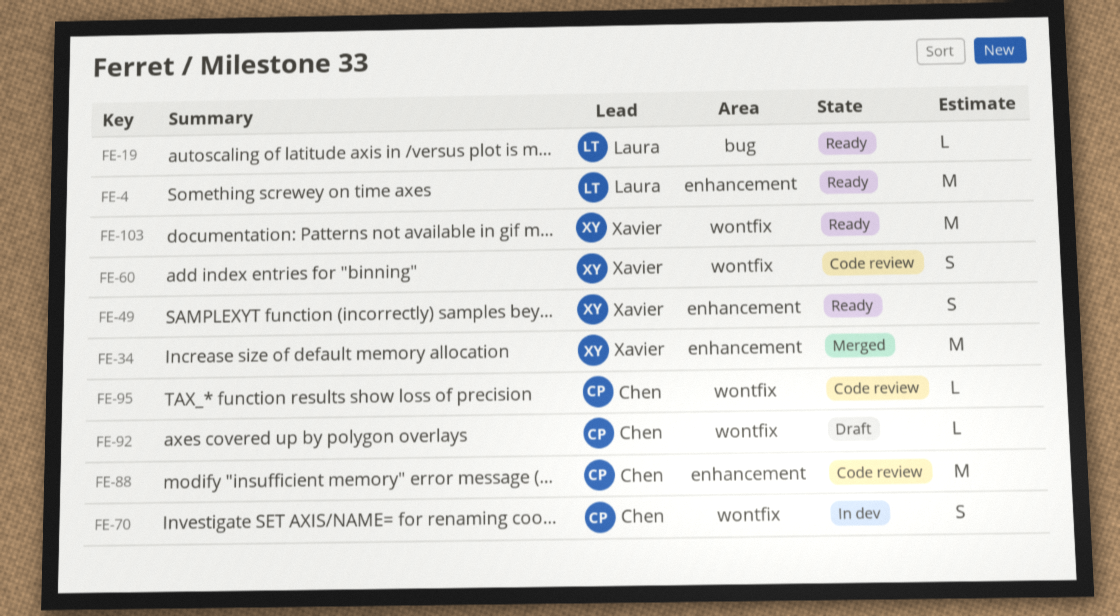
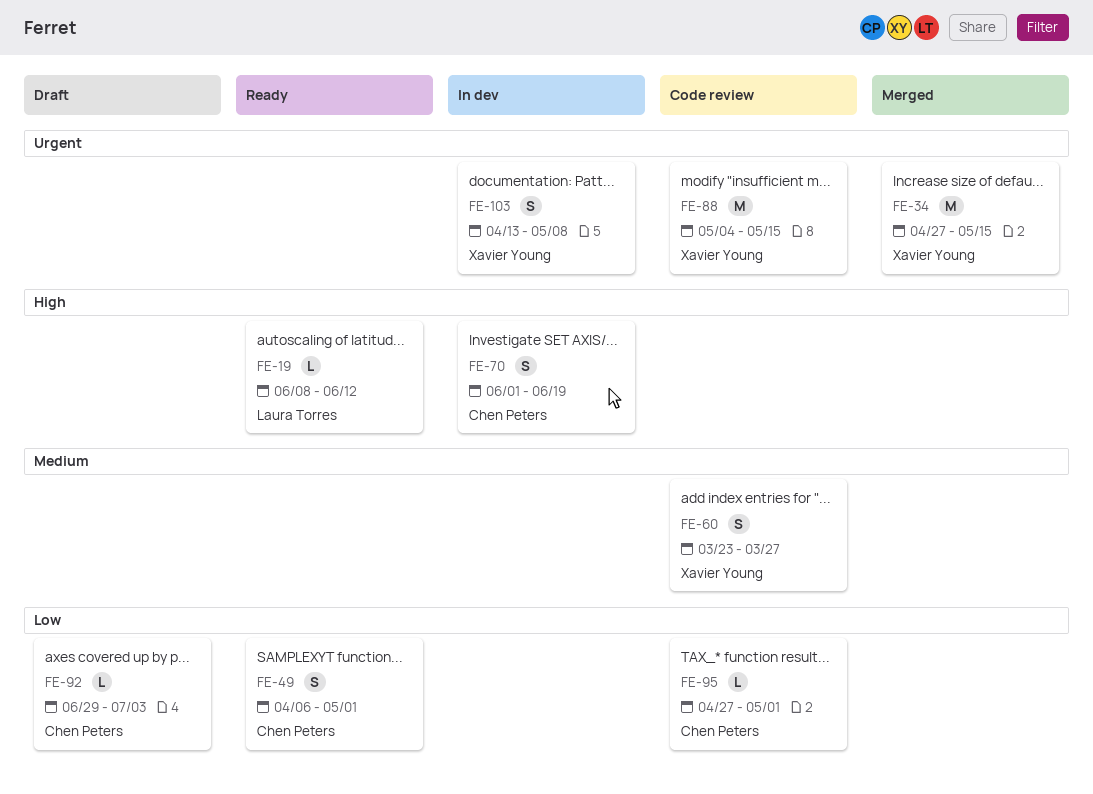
FE-4: present -> none
FE-49, owner: Xavier Young -> Chen Peters
FE-88, owner: Chen Peters -> Xavier Young
FE-103, status: Ready -> In dev
FE-103, estimate: M -> S

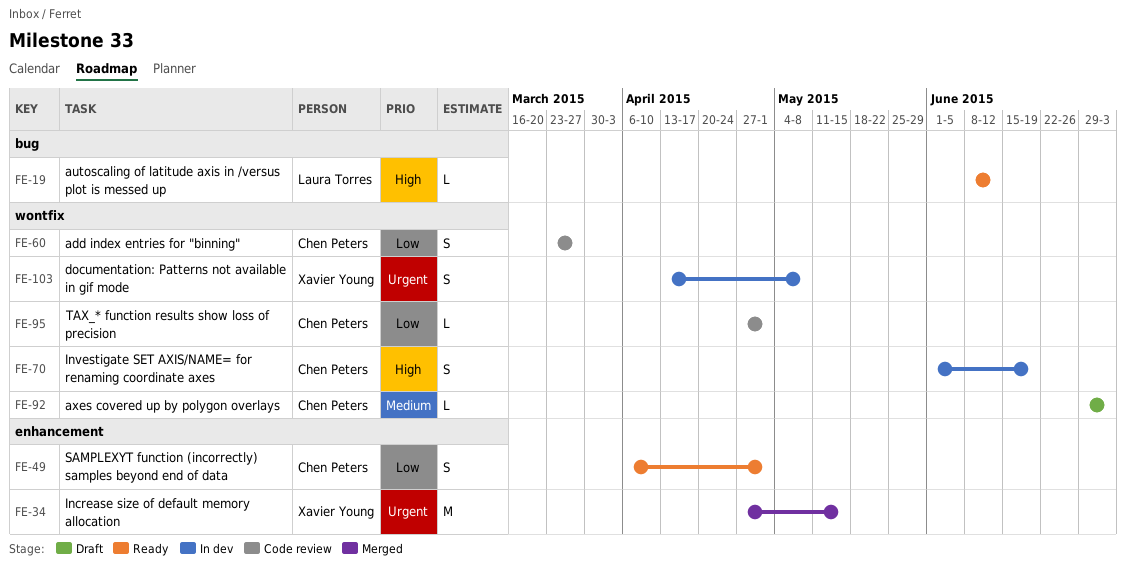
FE-60, owner: Xavier Young -> Chen Peters
FE-60, priority: Medium -> Low
FE-88: present -> none
FE-92, priority: Low -> Medium

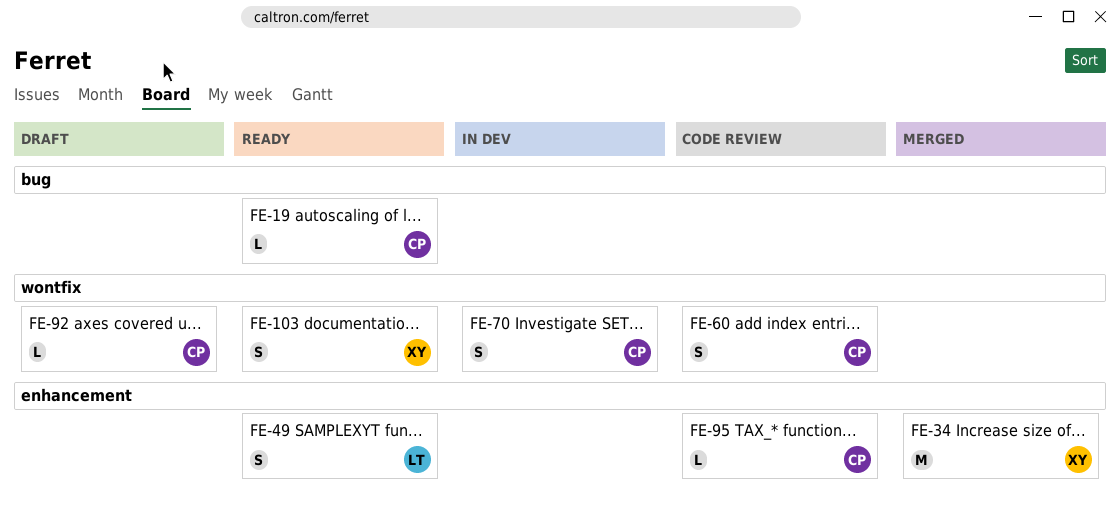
FE-19, owner: Laura Torres -> Chen Peters
FE-49, owner: Chen Peters -> Laura Torres
FE-95, label: wontfix -> enhancement
FE-103, status: In dev -> Ready

